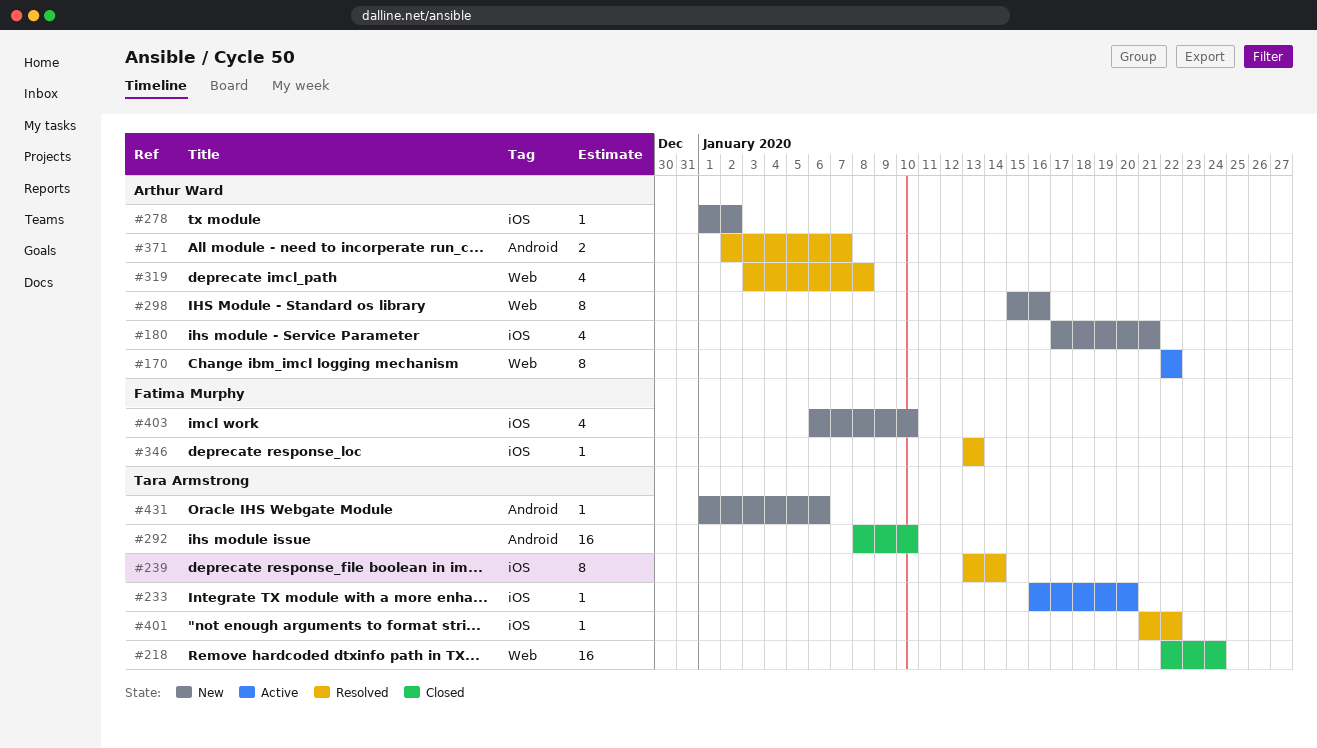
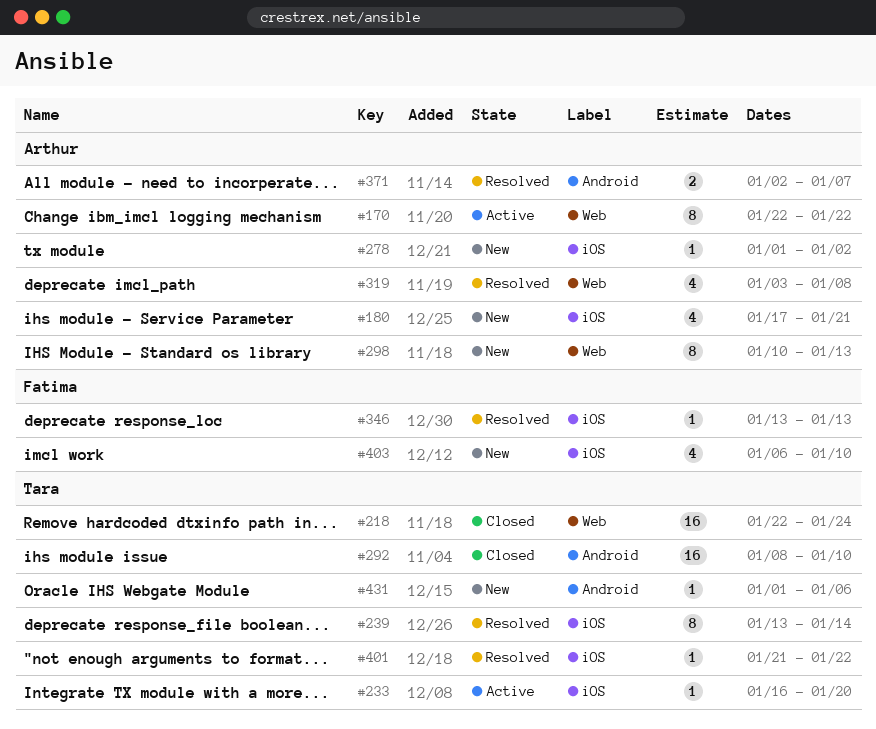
#298, start: Jan 15 -> Jan 10
#298, due: Jan 16 -> Jan 13

